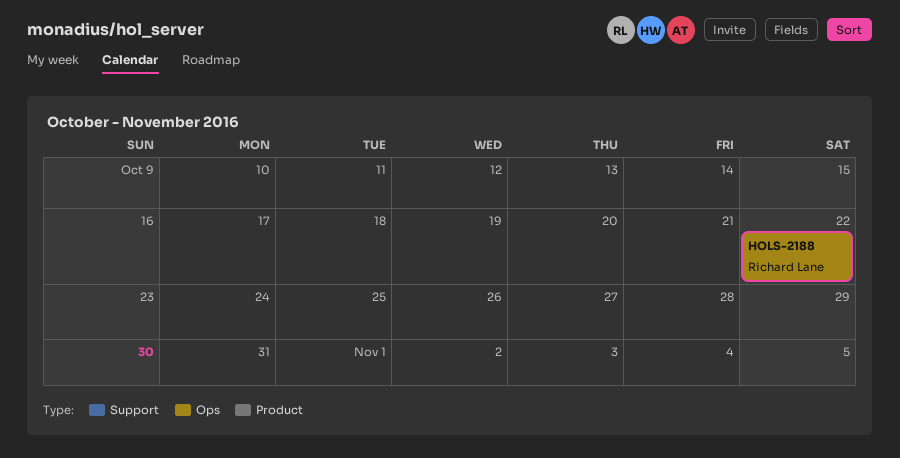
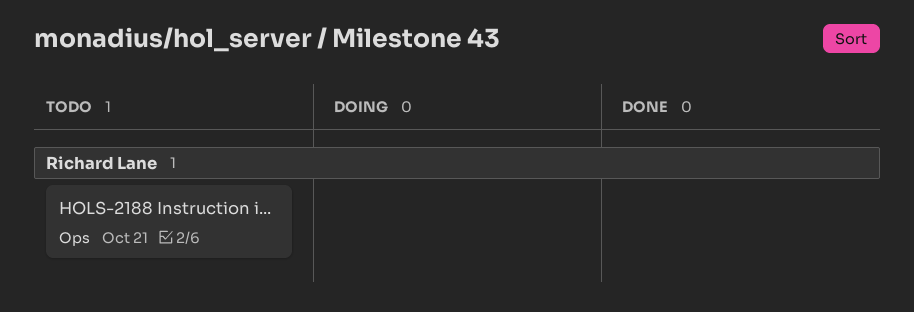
HOLS-2188, due: Oct 22 -> Oct 21

